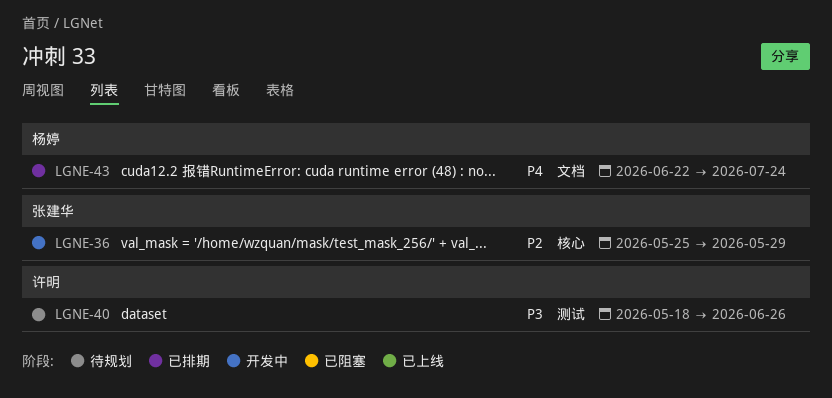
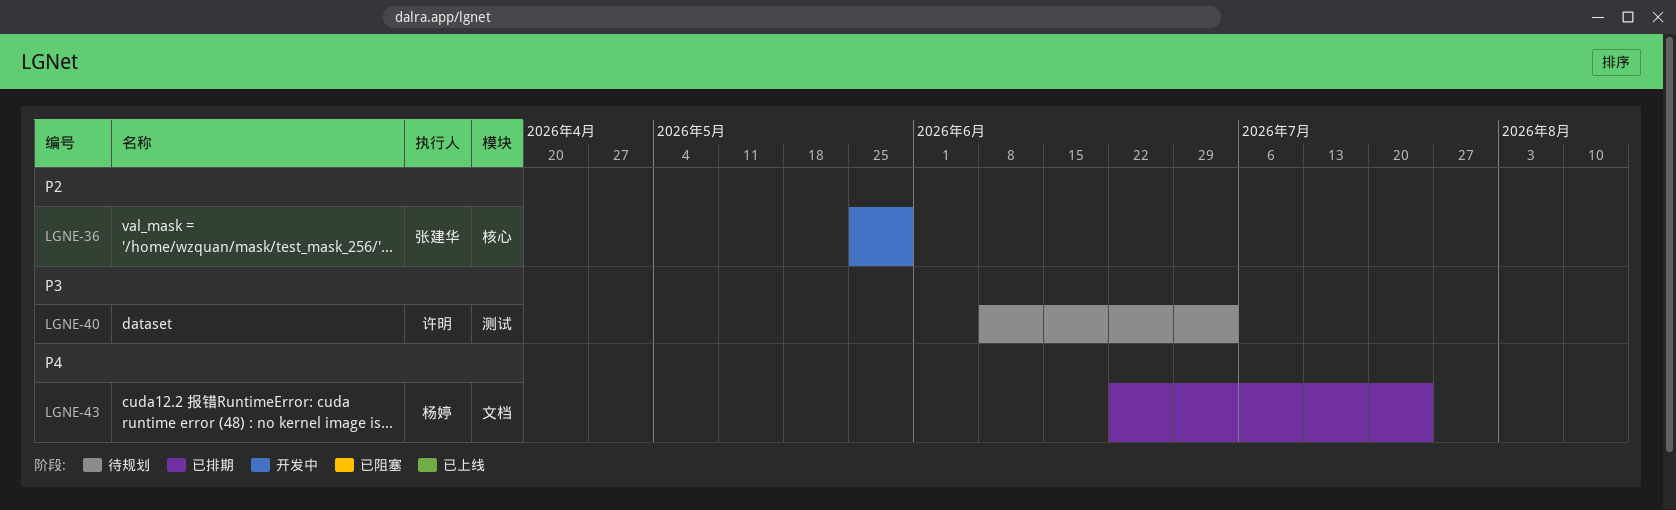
LGNE-40, start: May 18 -> Jun 8
LGNE-40, due: Jun 26 -> Jul 3

